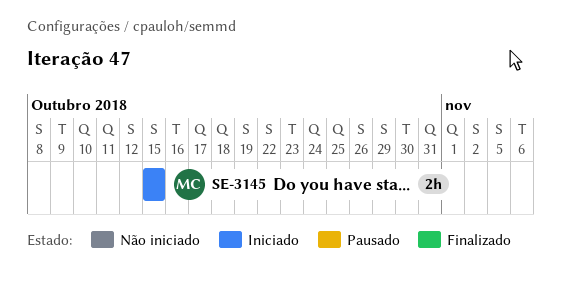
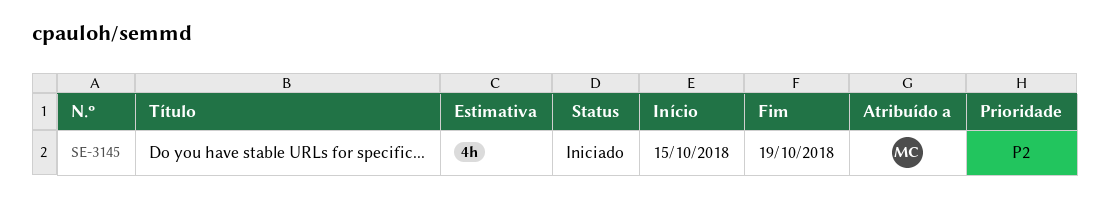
SE-3145, estimate: 2h -> 4h
SE-3145, due: Oct 15 -> Oct 19

